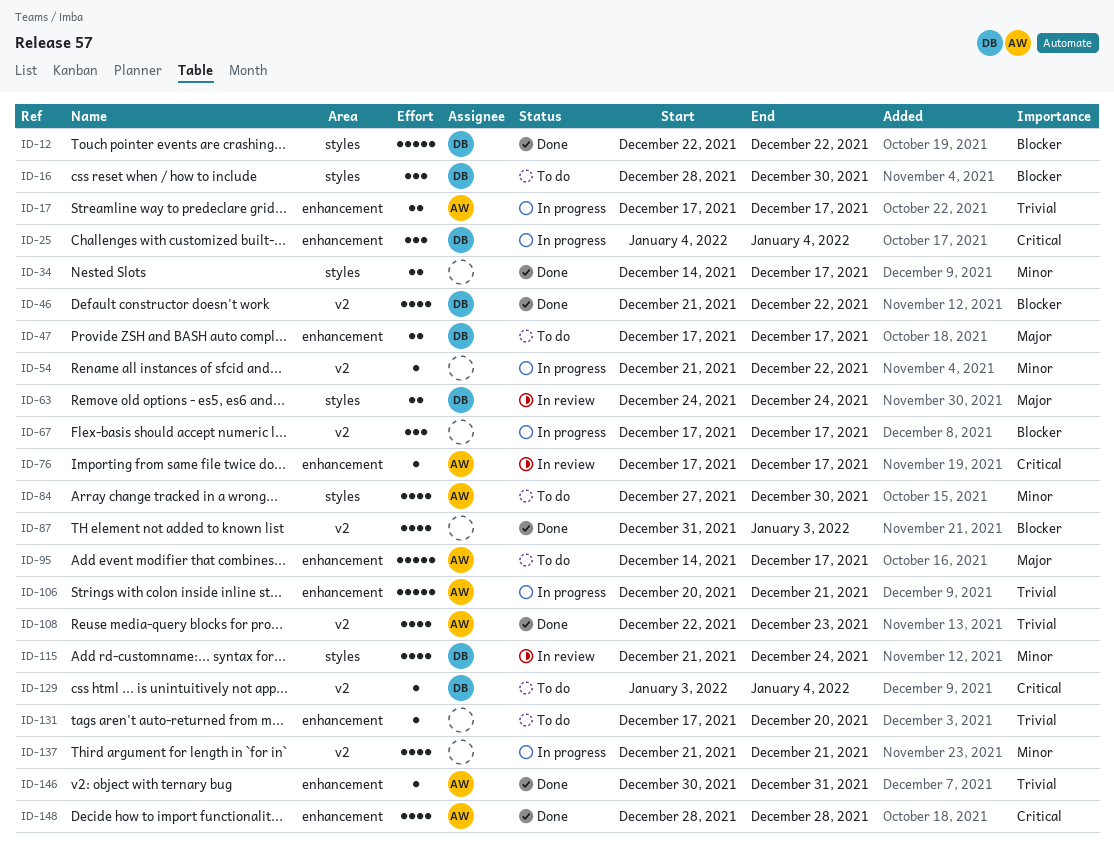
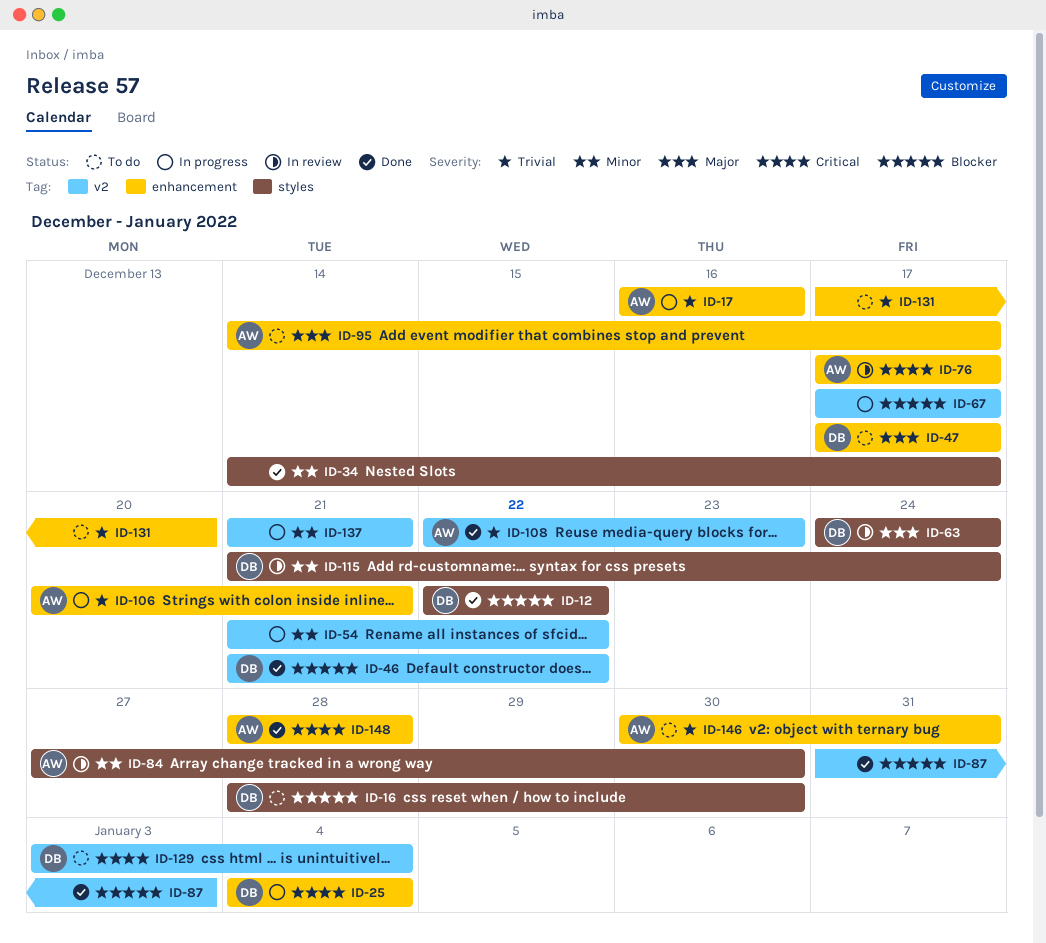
ID-17, start: Dec 17 -> Dec 16
ID-17, due: Dec 17 -> Dec 16
ID-84, status: To do -> In review
ID-146, status: Done -> To do

